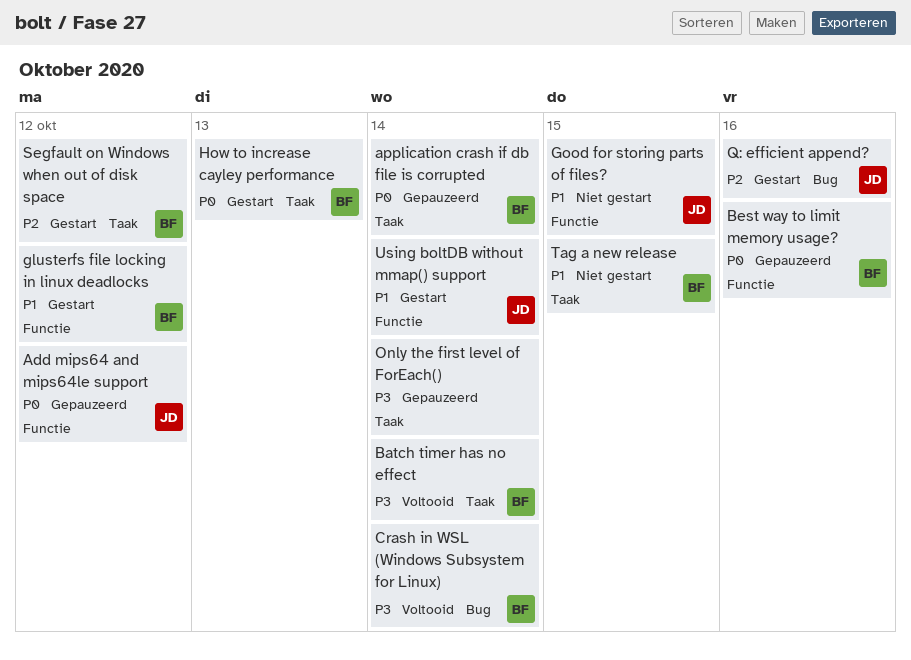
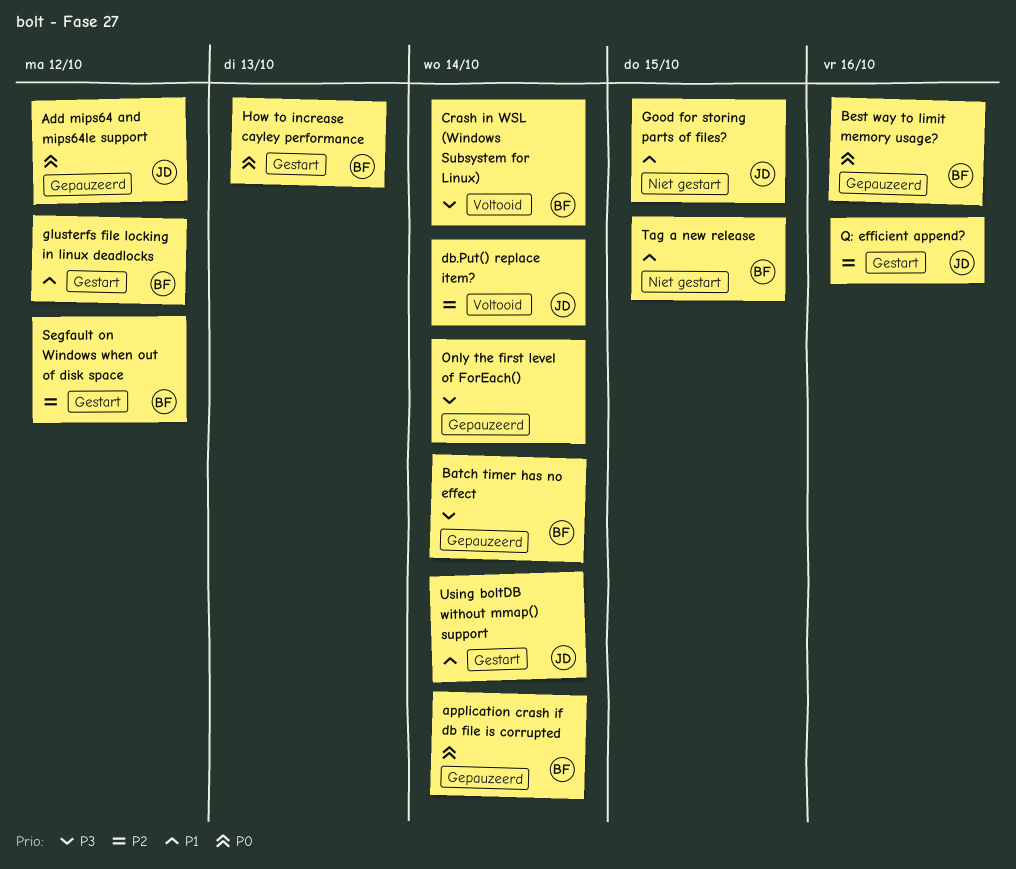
Batch timer has no effect, status: Voltooid -> Gepauzeerd
db.Put() replace item?: none -> present

